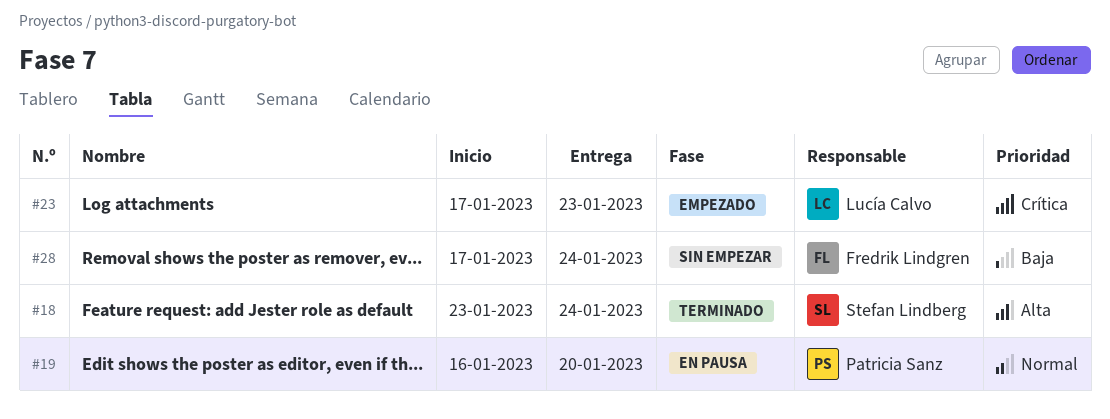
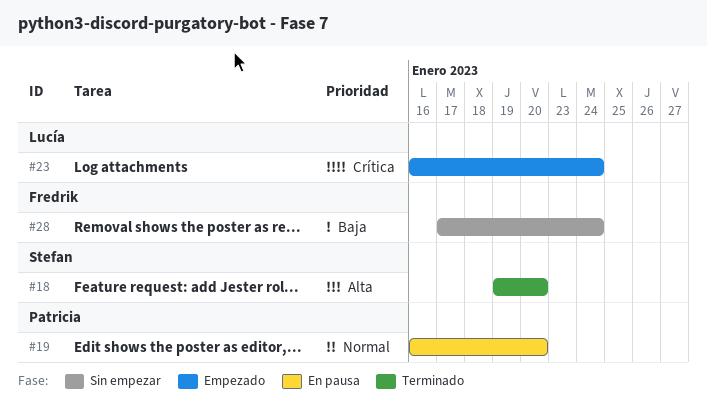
#18, start: Jan 23 -> Jan 19
#18, due: Jan 24 -> Jan 20
#23, start: Jan 17 -> Jan 16
#23, due: Jan 23 -> Jan 24

